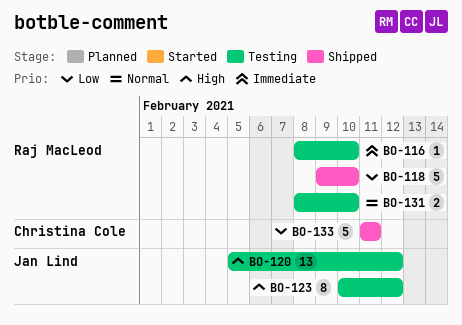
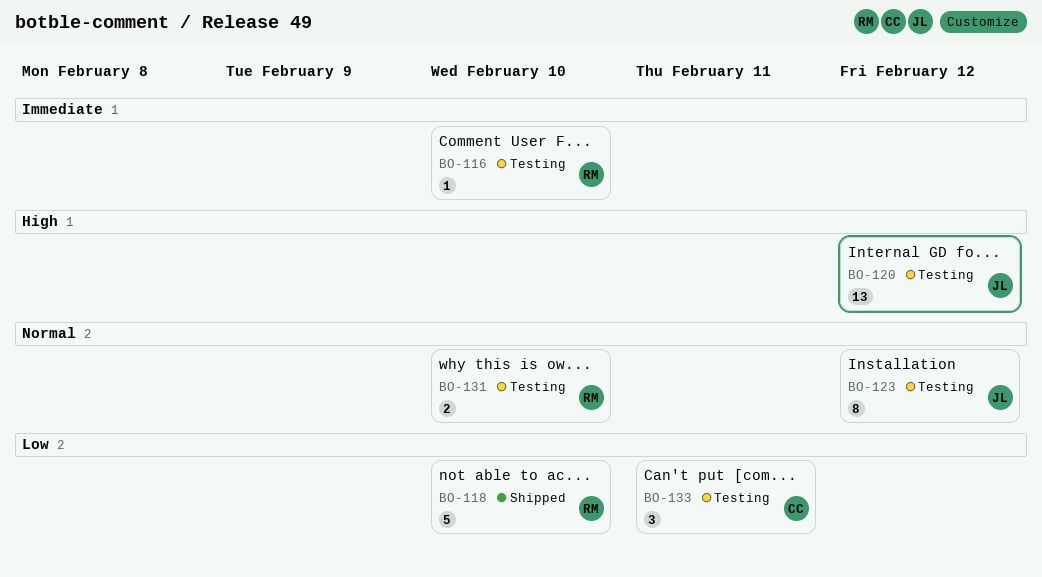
BO-123, priority: High -> Normal
BO-133, status: Shipped -> Testing
BO-133, estimate: 5 -> 3

